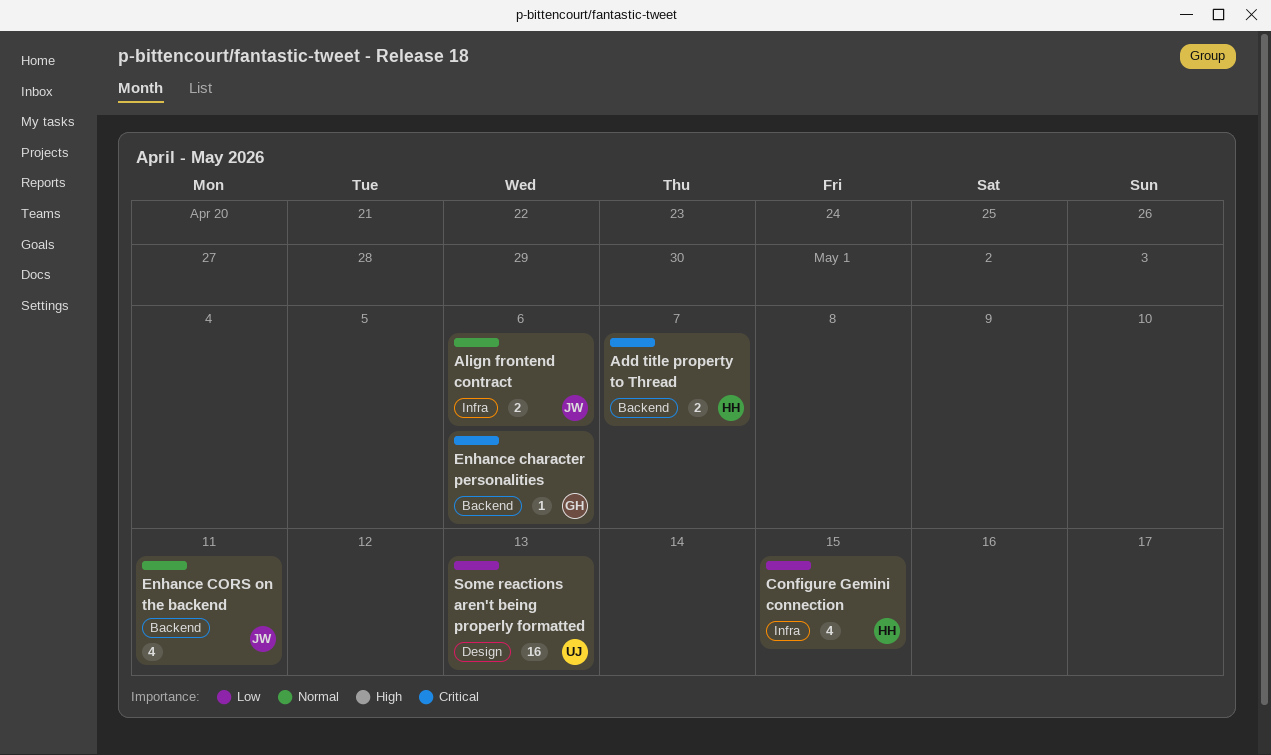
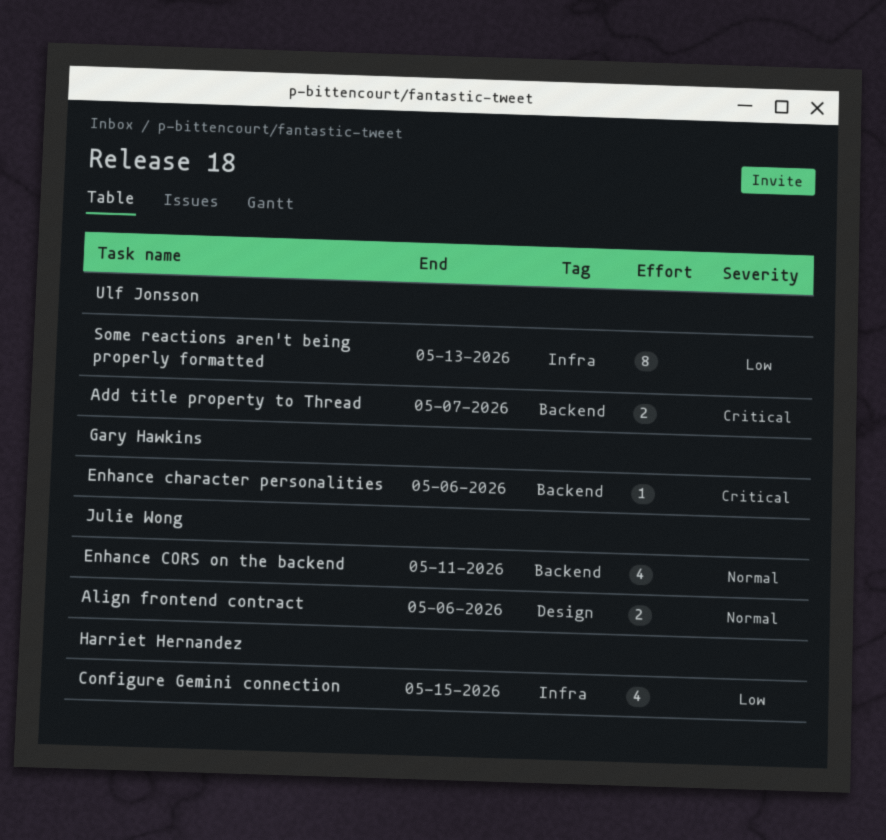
Add title property to Thread, owner: Harriet Hernandez -> Ulf Jonsson
Align frontend contract, label: Infra -> Design
Some reactions aren't being properly formatted, label: Design -> Infra
Some reactions aren't being properly formatted, estimate: 16 -> 8

